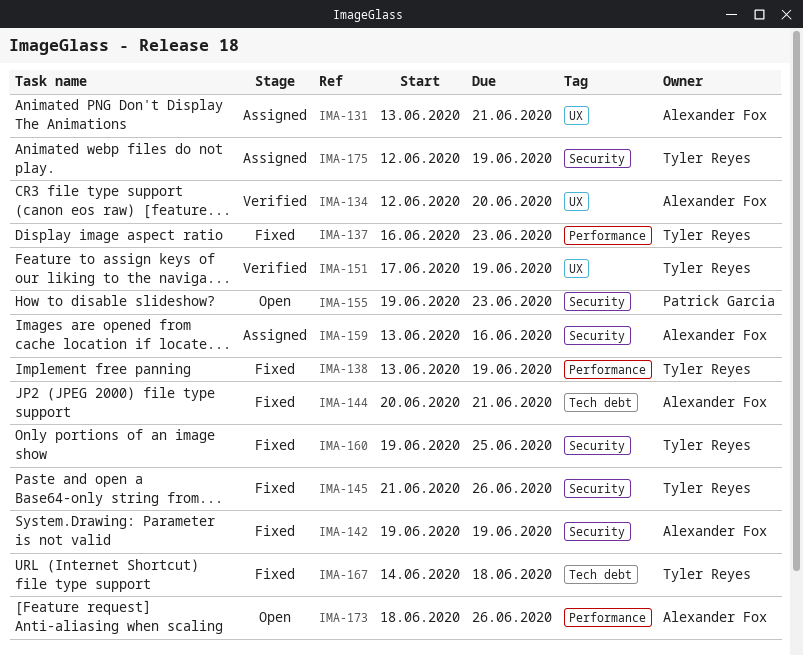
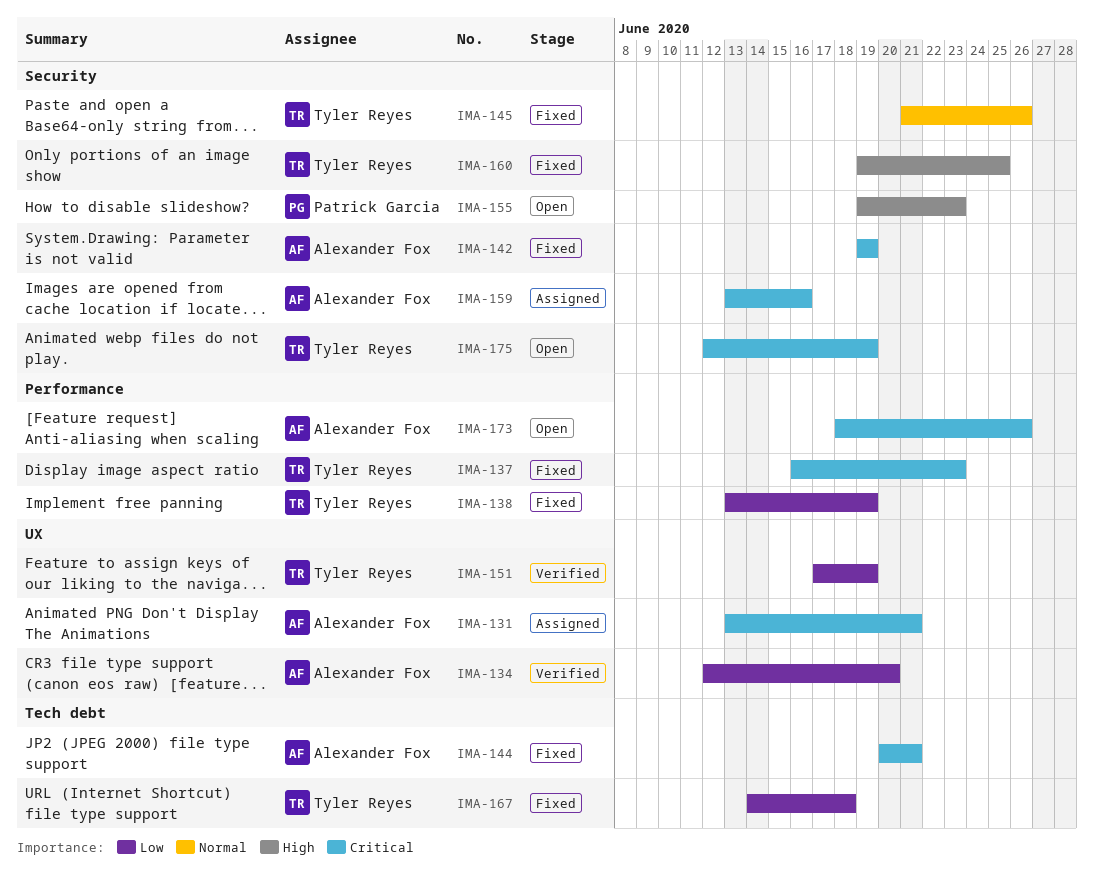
IMA-175, status: Assigned -> Open

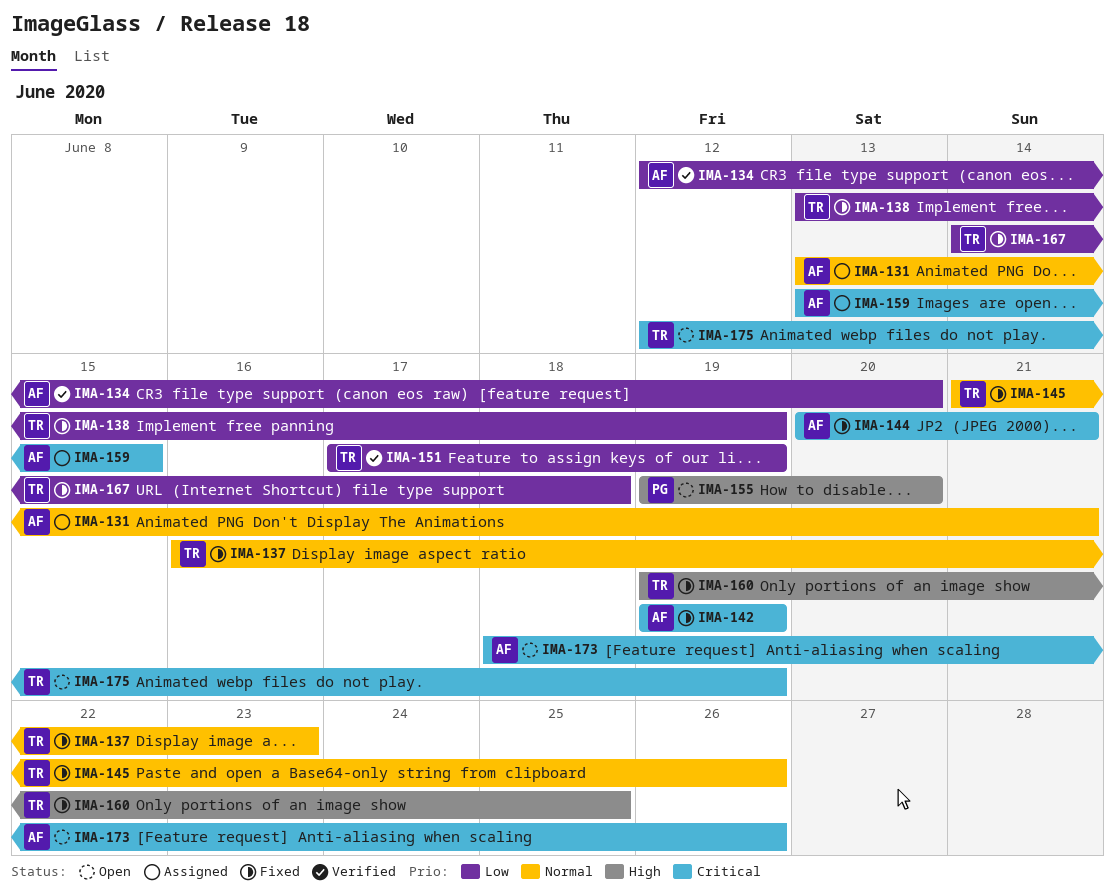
IMA-131, priority: Critical -> Normal
IMA-137, priority: Critical -> Normal
IMA-155, due: Jun 23 -> Jun 20
IMA-159, due: Jun 16 -> Jun 15

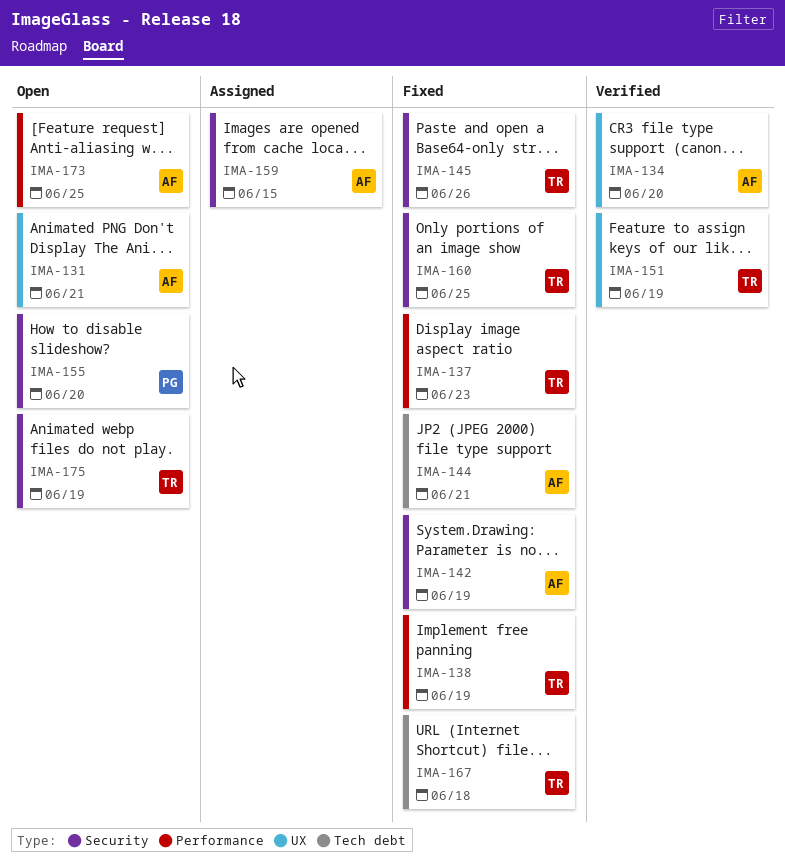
IMA-131, status: Assigned -> Open
IMA-173, due: Jun 26 -> Jun 25

